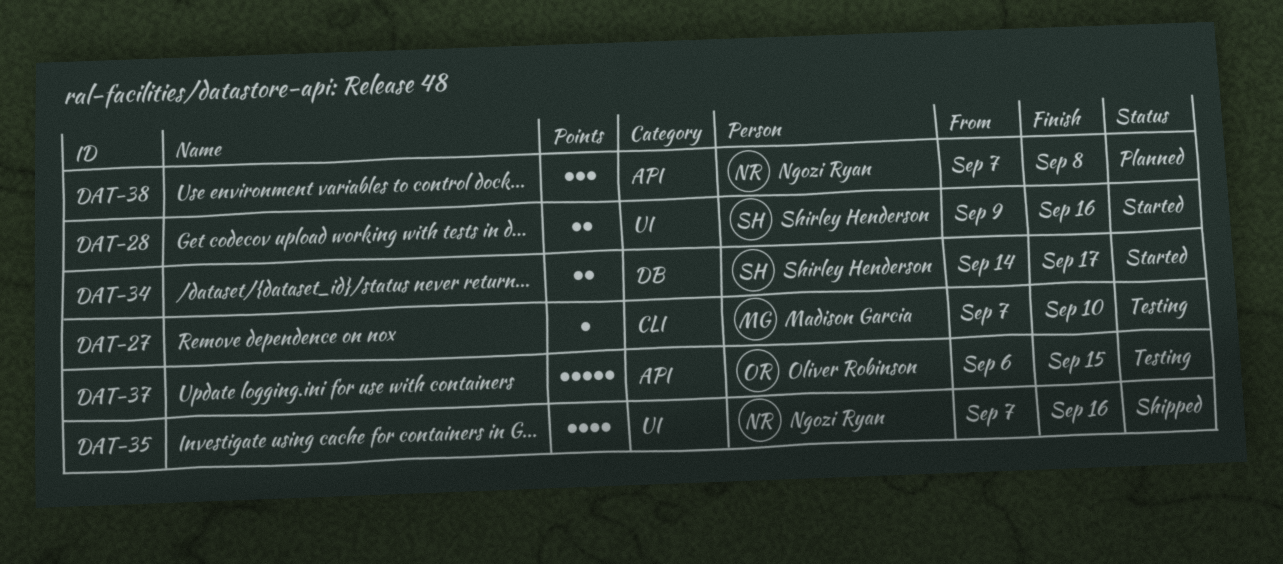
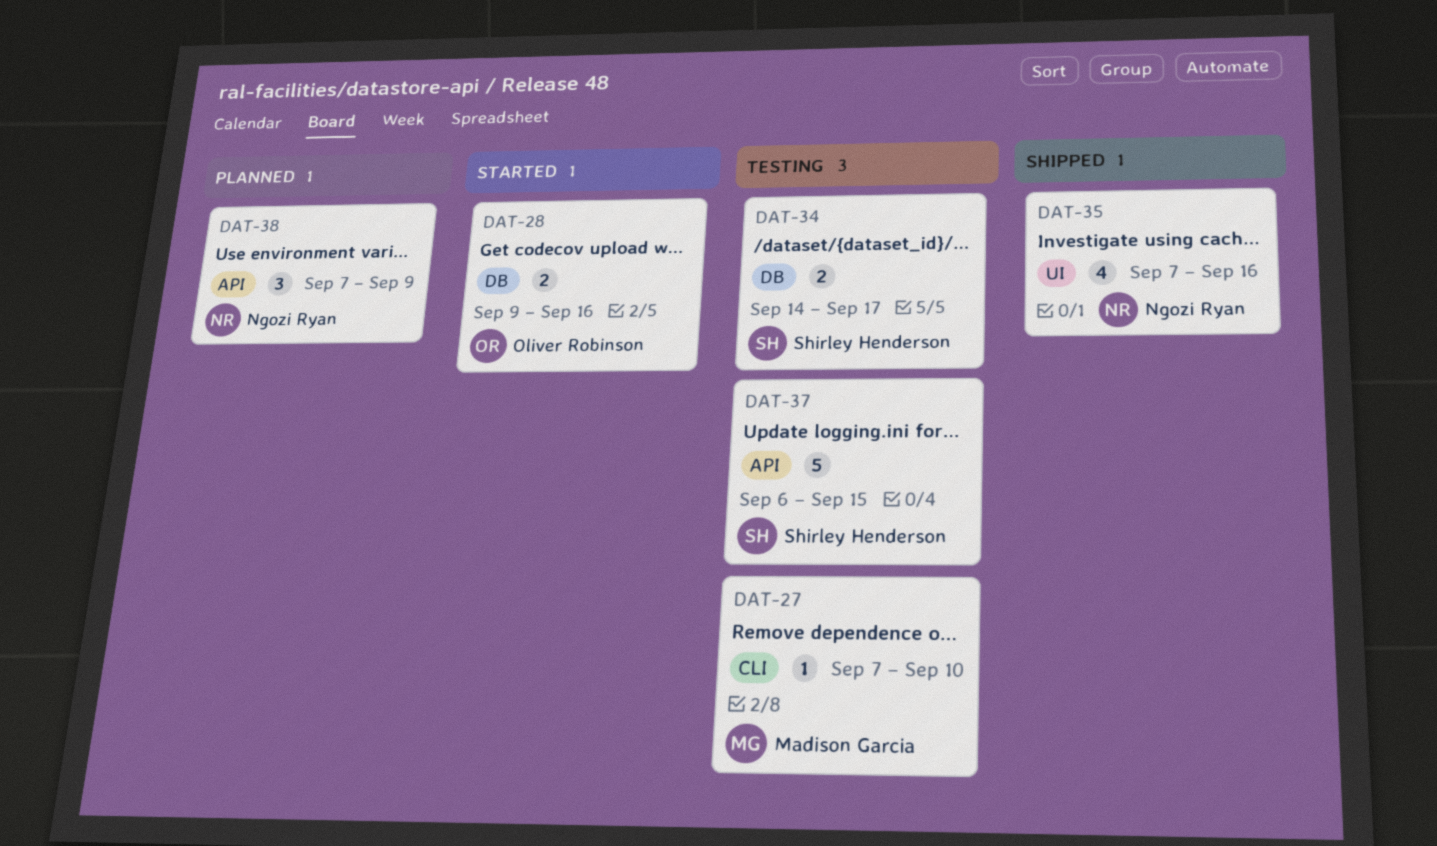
DAT-28, owner: Shirley Henderson -> Oliver Robinson
DAT-28, label: UI -> DB
DAT-34, status: Started -> Testing
DAT-37, owner: Oliver Robinson -> Shirley Henderson
DAT-38, due: Sep 8 -> Sep 9

